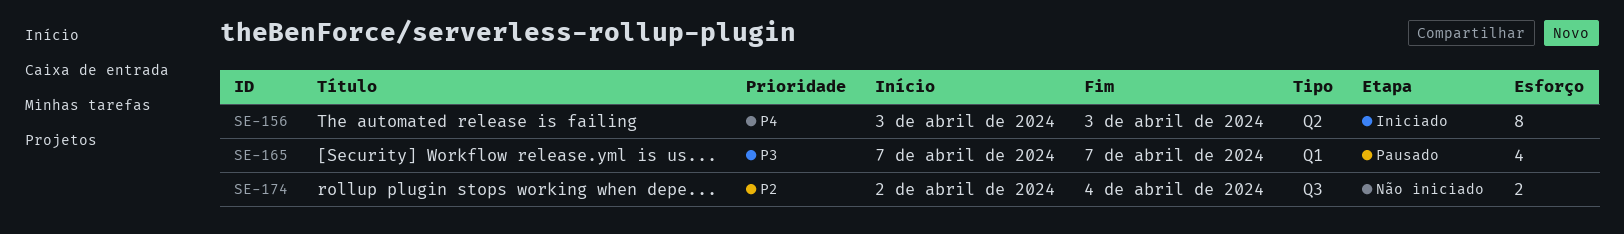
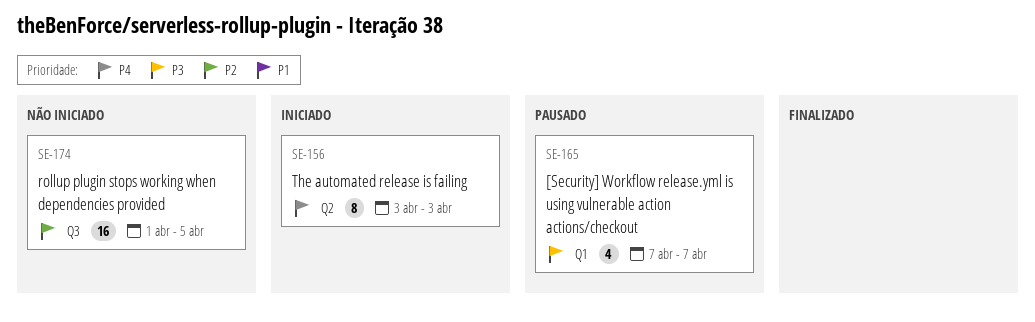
SE-174, estimate: 2 -> 16
SE-174, start: Apr 2 -> Apr 1
SE-174, due: Apr 4 -> Apr 5

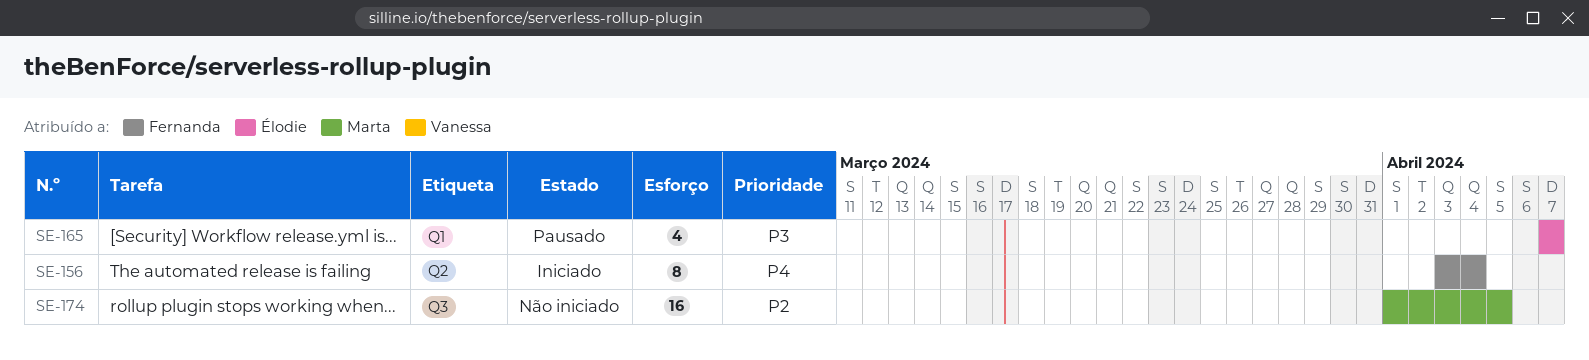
SE-156, due: Apr 3 -> Apr 4

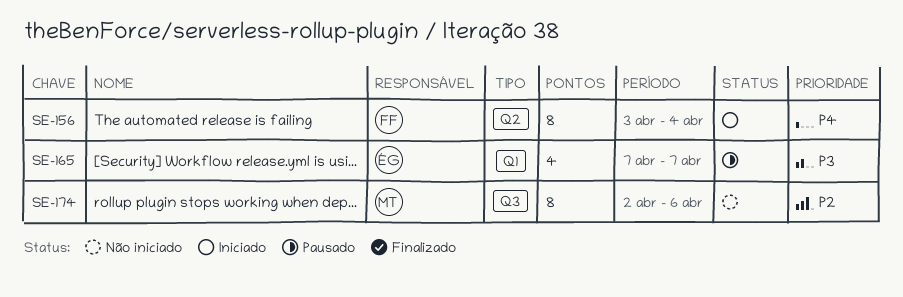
SE-174, estimate: 16 -> 8
SE-174, start: Apr 1 -> Apr 2
SE-174, due: Apr 5 -> Apr 6

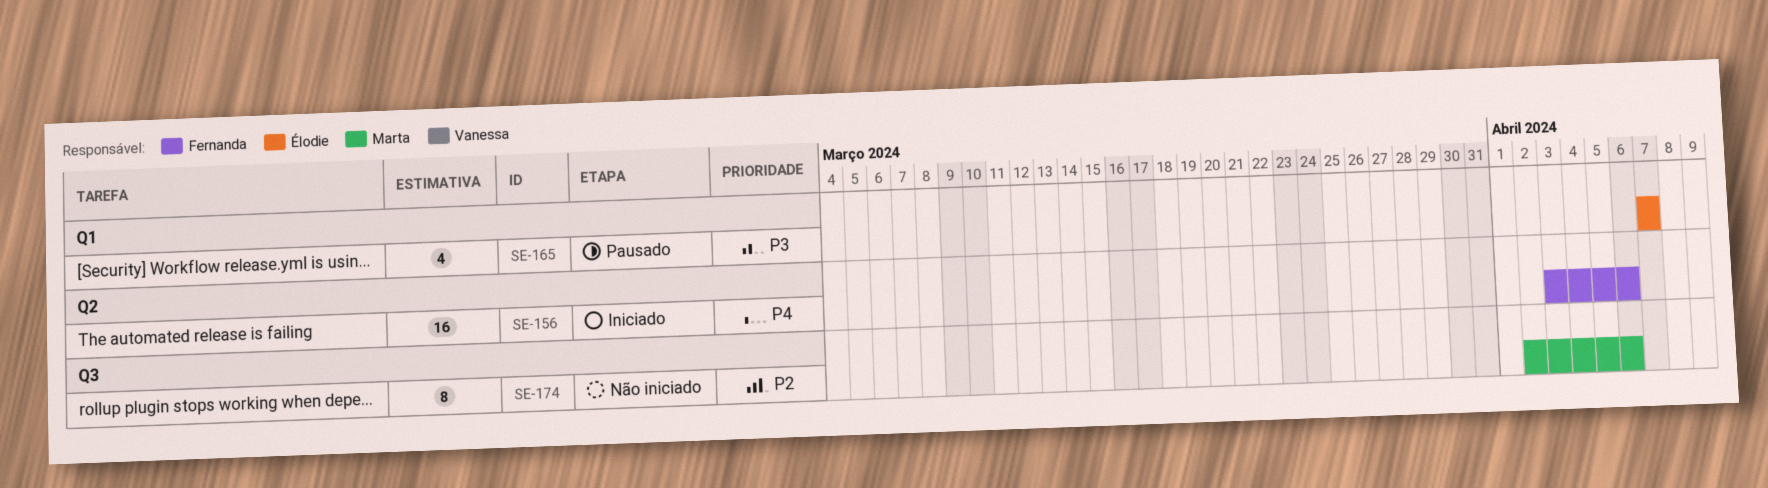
SE-156, estimate: 8 -> 16
SE-156, due: Apr 4 -> Apr 6

